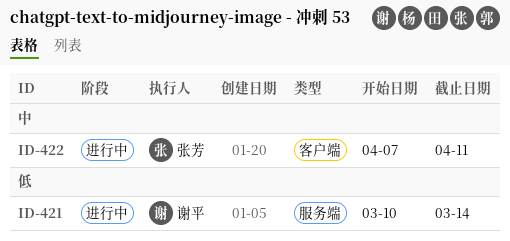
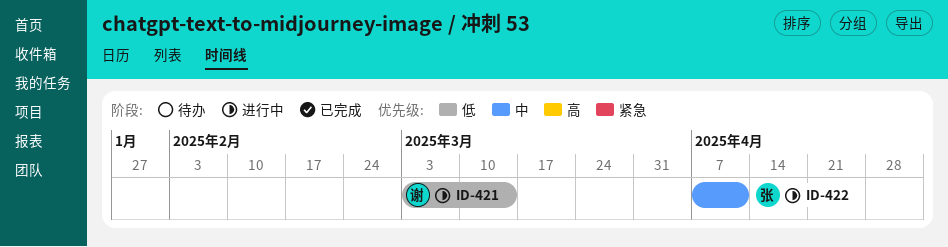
ID-421, start: Mar 10 -> Mar 3

